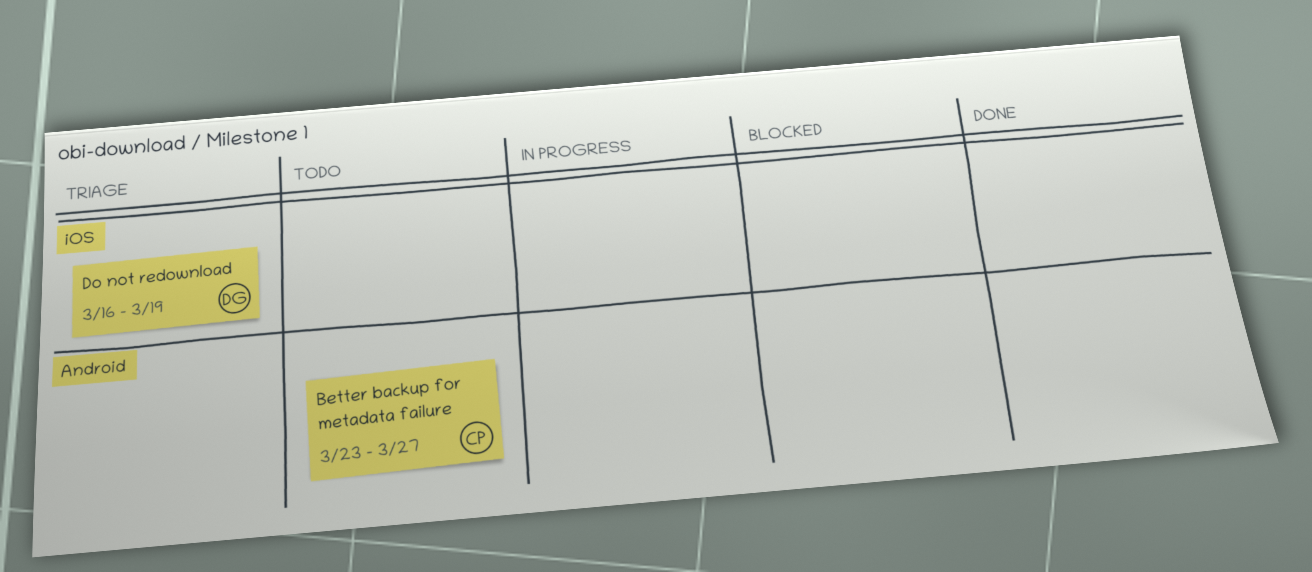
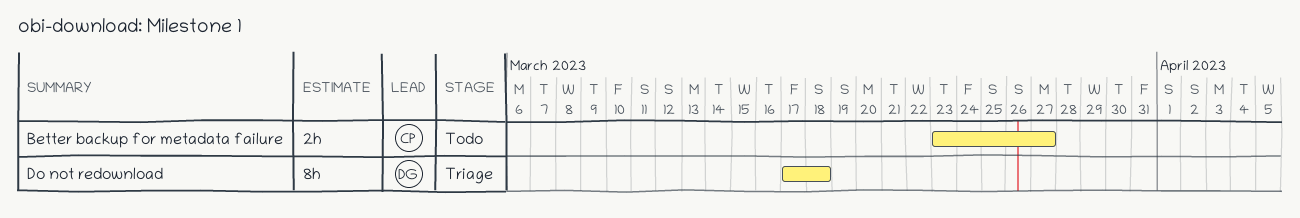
Do not redownload, start: Mar 16 -> Mar 17
Do not redownload, due: Mar 19 -> Mar 18

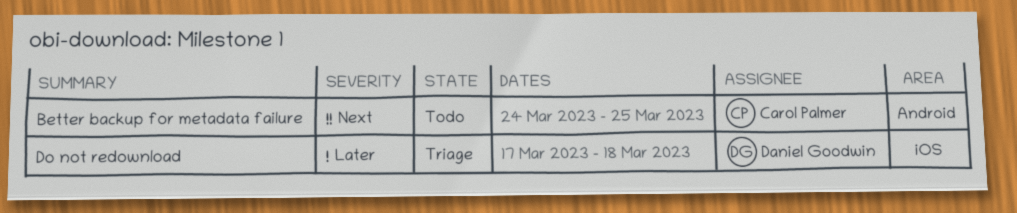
Better backup for metadata failure, start: Mar 23 -> Mar 24
Better backup for metadata failure, due: Mar 27 -> Mar 25

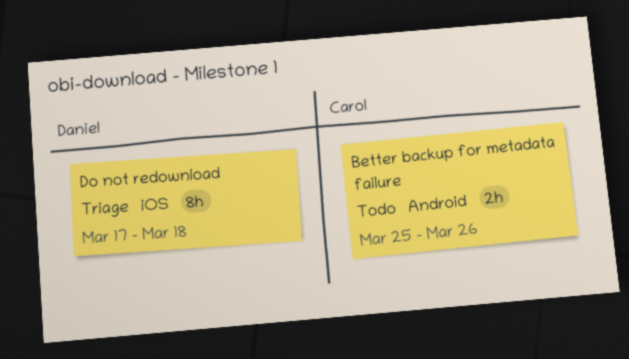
Better backup for metadata failure, start: Mar 24 -> Mar 25
Better backup for metadata failure, due: Mar 25 -> Mar 26

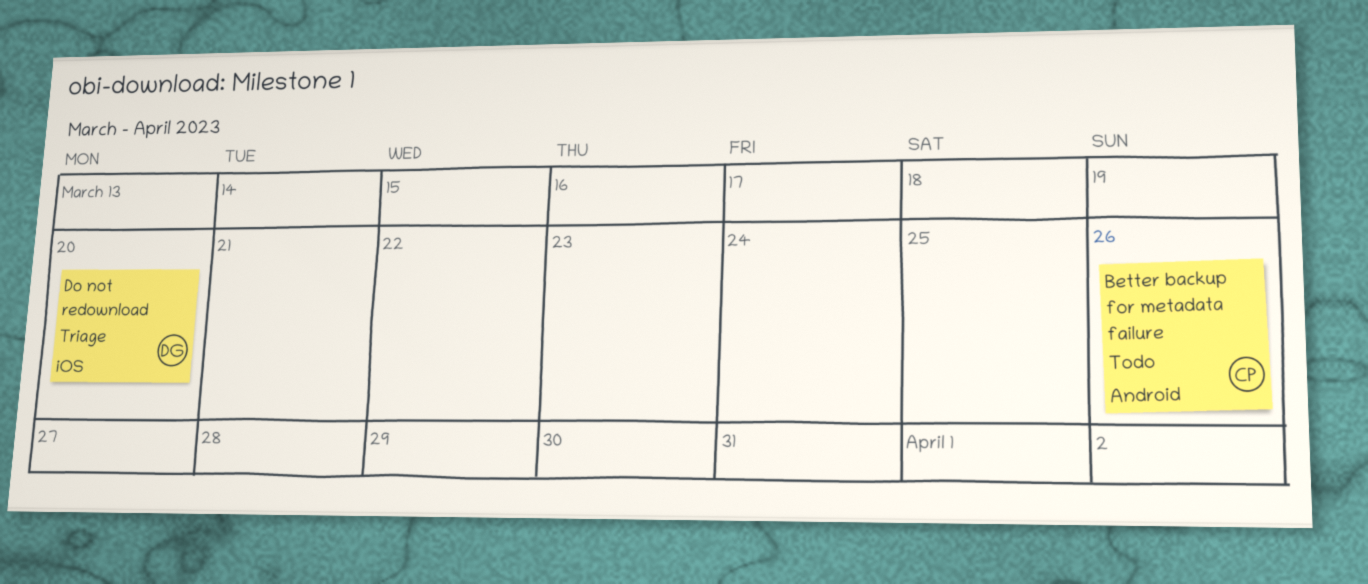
Do not redownload, due: Mar 18 -> Mar 20

